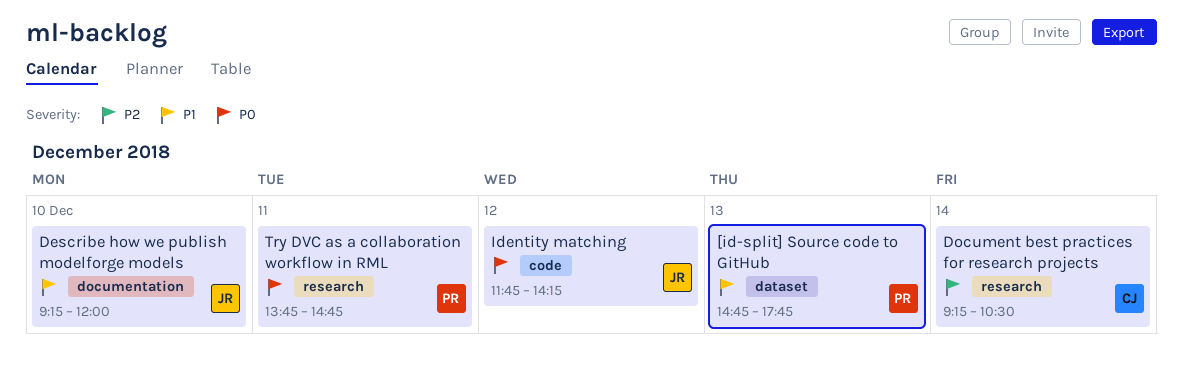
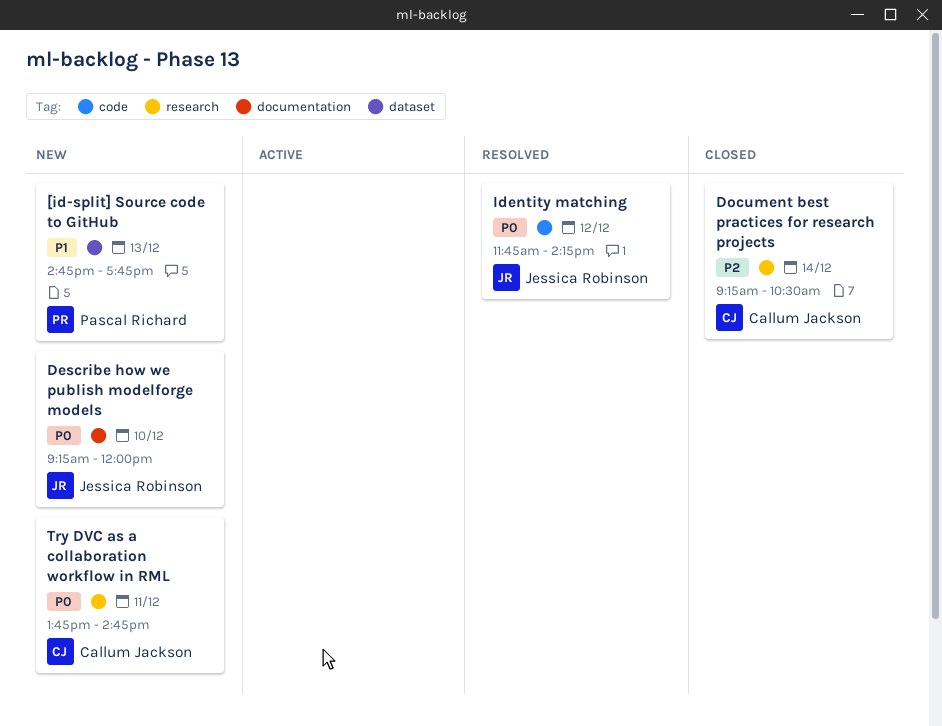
Describe how we publish modelforge models, priority: P1 -> P0
Try DVC as a collaboration workflow in RML, owner: Pascal Richard -> Callum Jackson

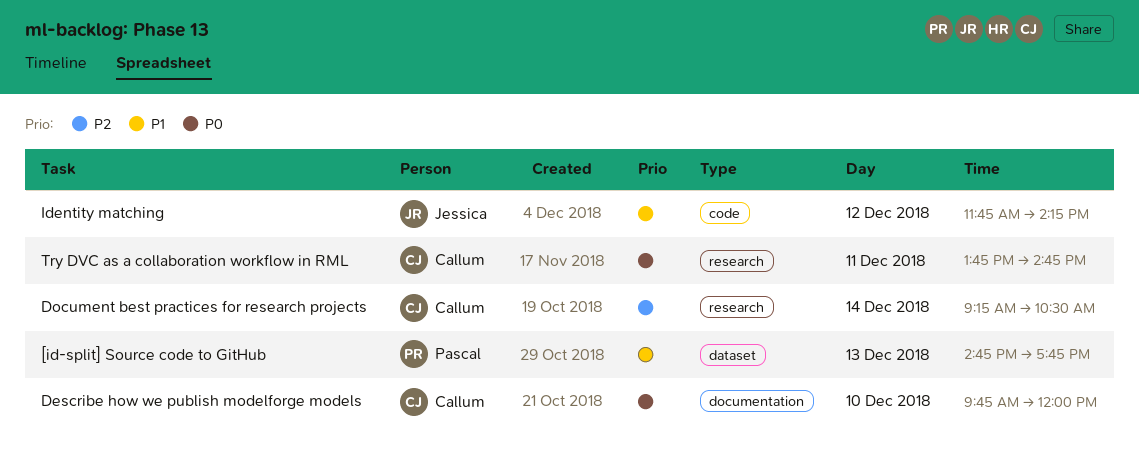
Describe how we publish modelforge models, owner: Jessica Robinson -> Callum Jackson
Describe how we publish modelforge models, begins: 09:15 -> 09:45
Identity matching, priority: P0 -> P1

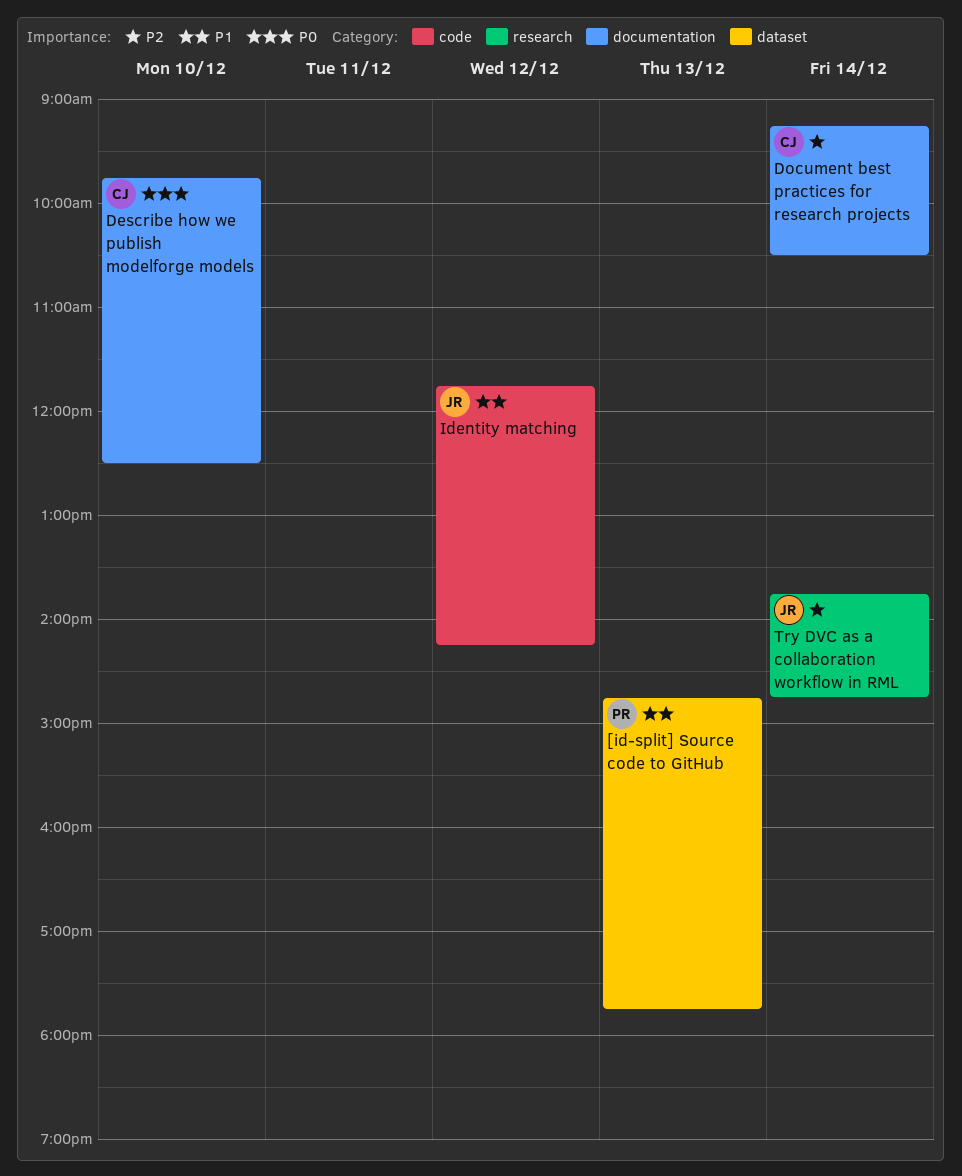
Describe how we publish modelforge models, ends: 12:00 -> 12:30
Document best practices for research projects, label: research -> documentation
Try DVC as a collaboration workflow in RML, owner: Callum -> Jessica
Try DVC as a collaboration workflow in RML, priority: P0 -> P2
Try DVC as a collaboration workflow in RML, day: Dec 11 -> Dec 14

